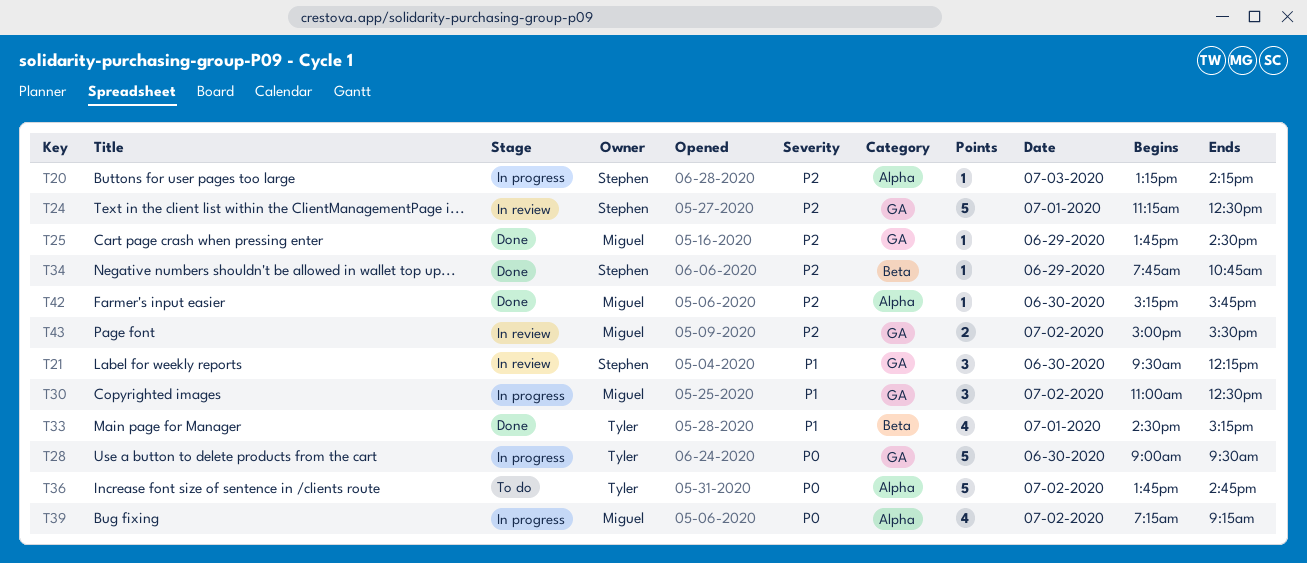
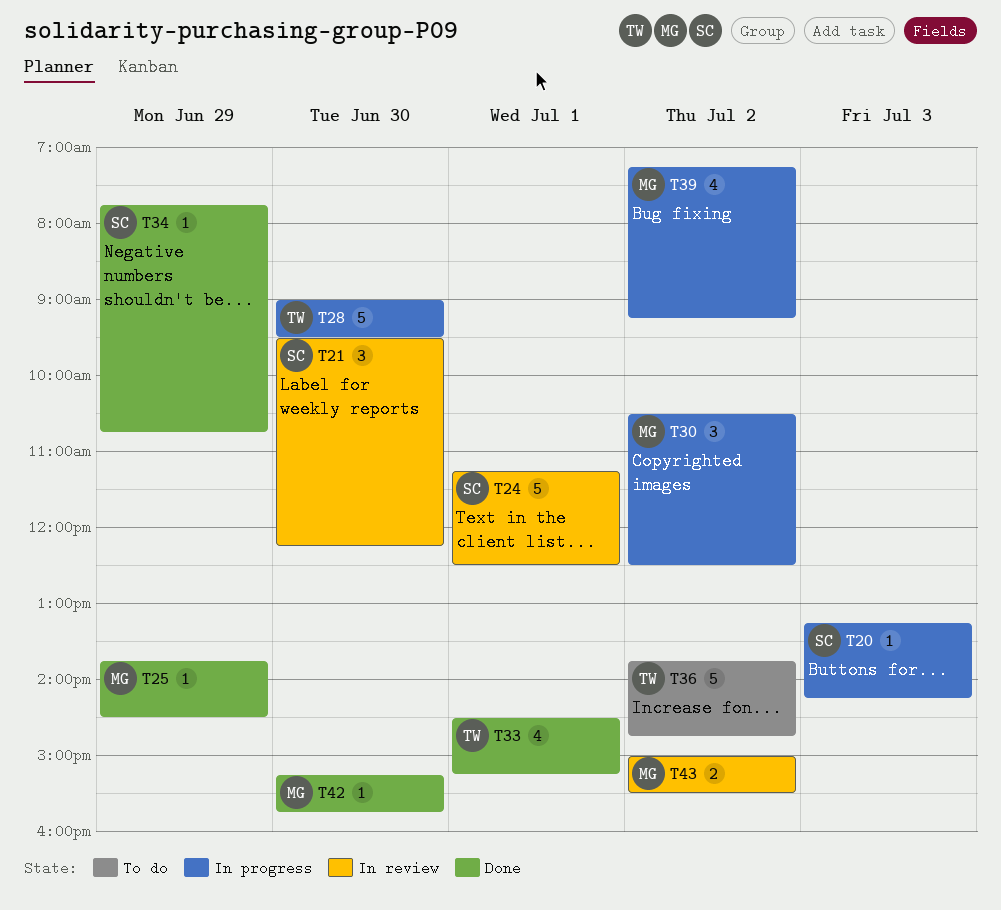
T30, begins: 11:00 -> 10:30

